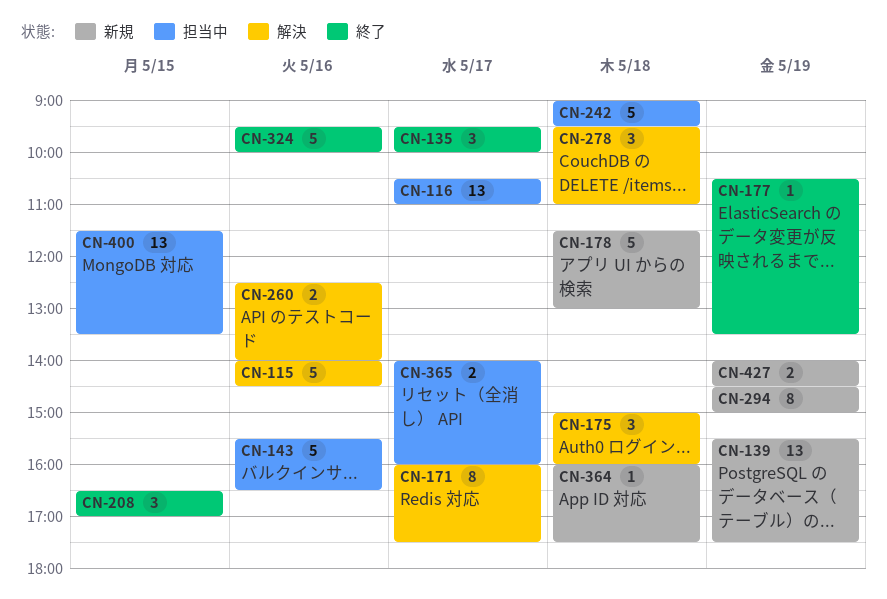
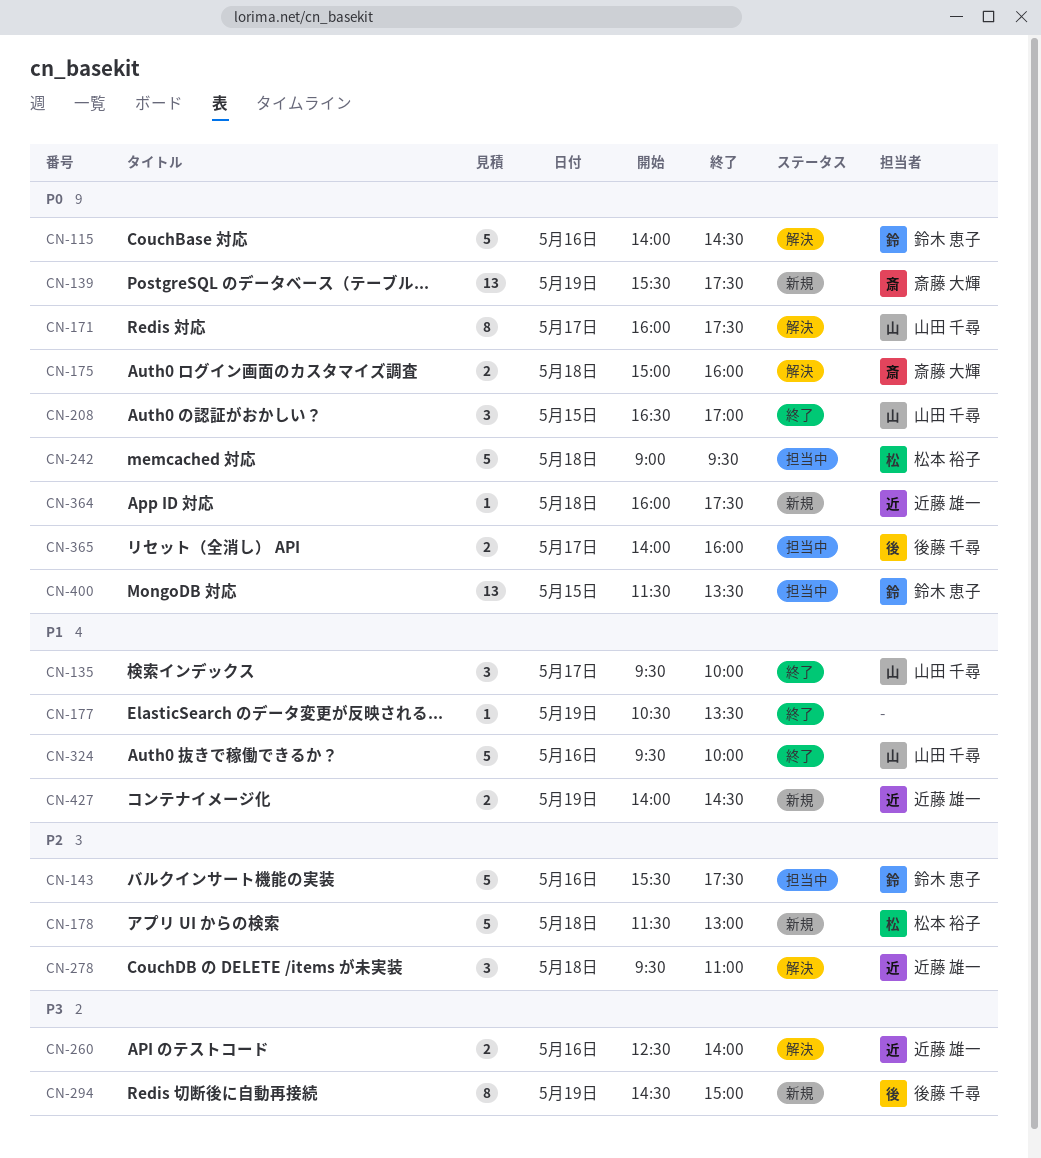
CN-116: present -> none
CN-143, ends: 16:30 -> 17:30
CN-175, estimate: 3 -> 2

